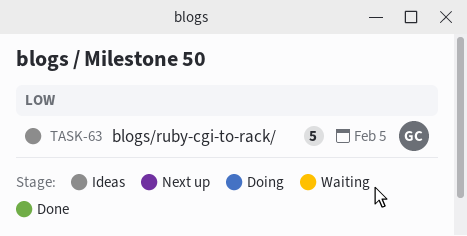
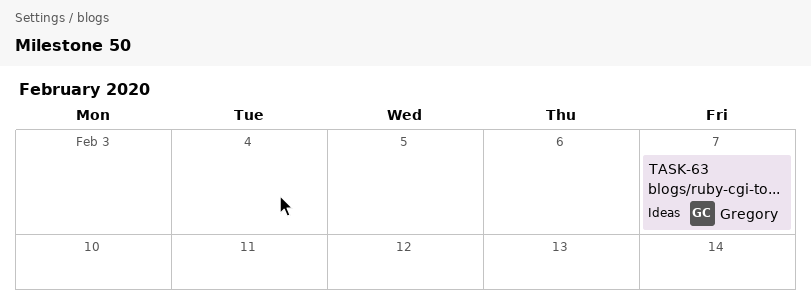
TASK-63, due: Feb 5 -> Feb 7

